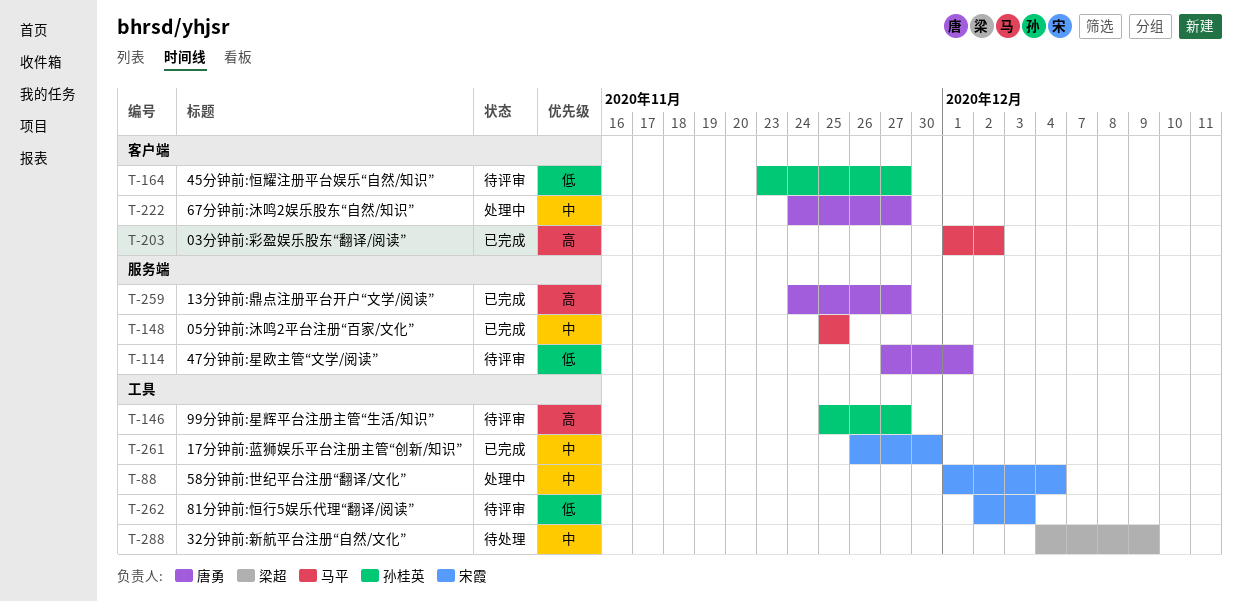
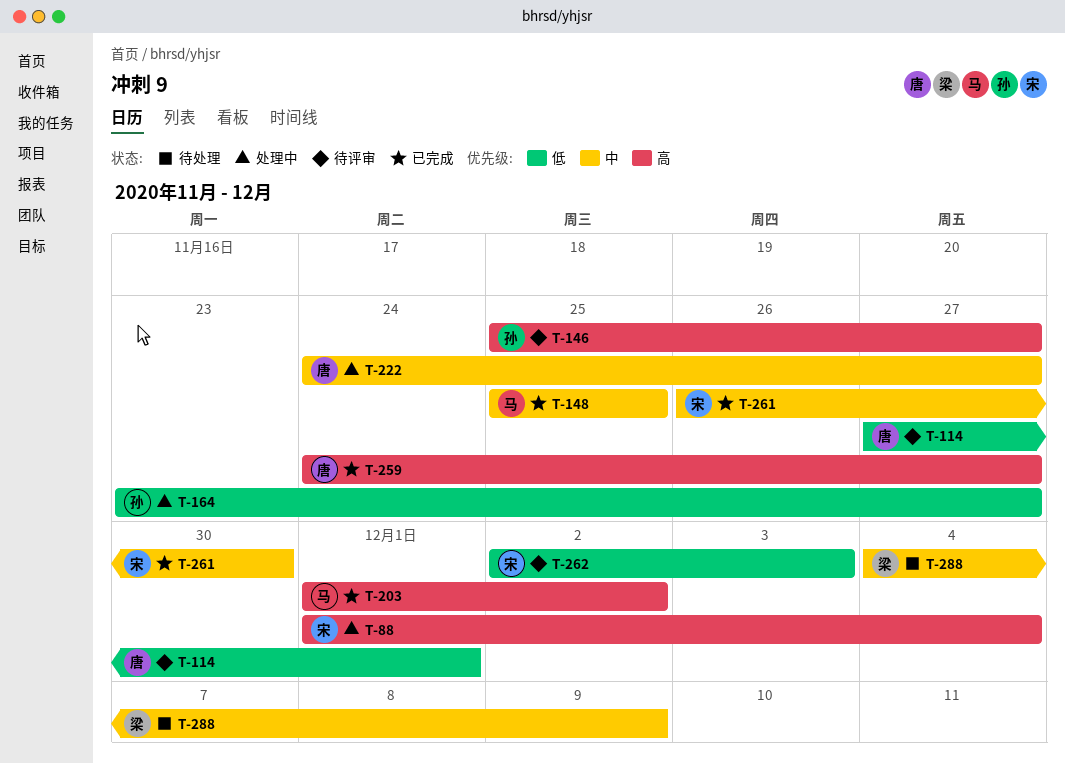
T-88, priority: 中 -> 高
T-164, status: 待评审 -> 处理中

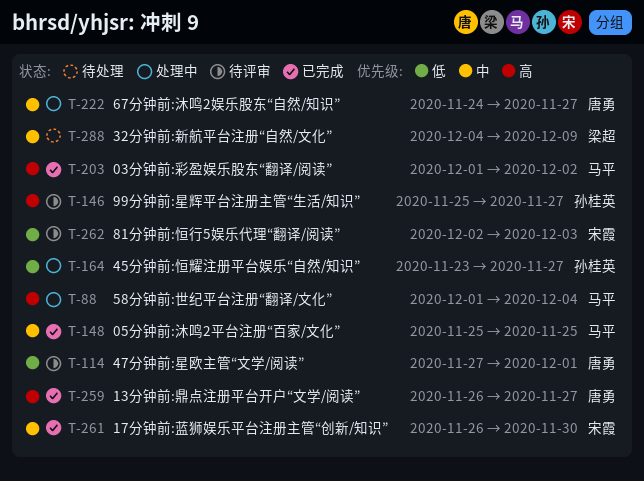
T-88, owner: 宋霞 -> 马平
T-259, start: Nov 24 -> Nov 26

